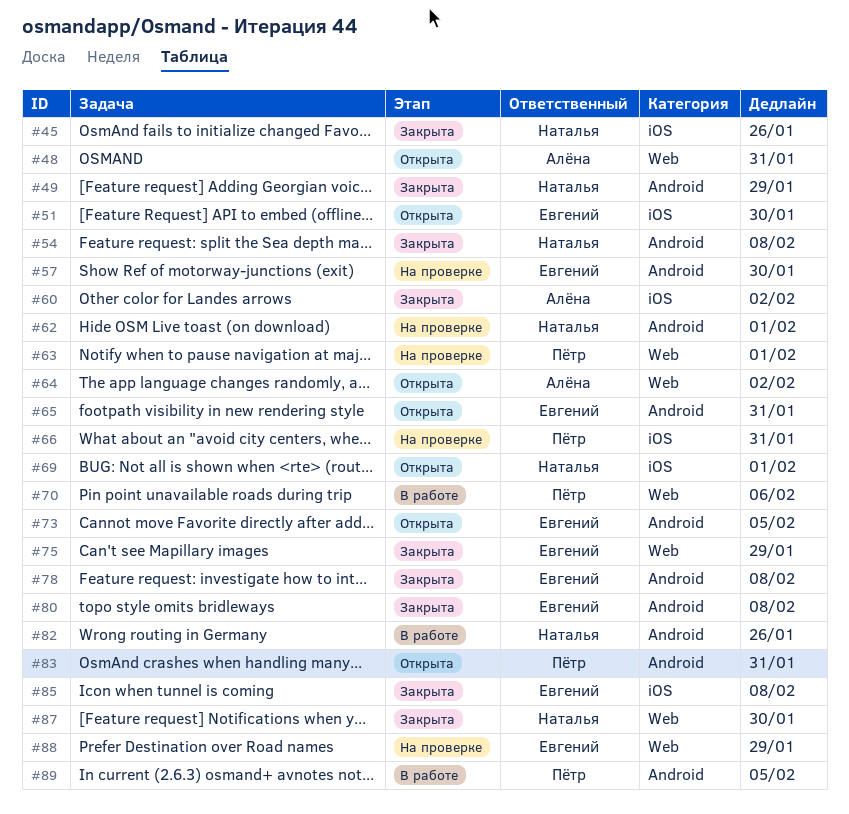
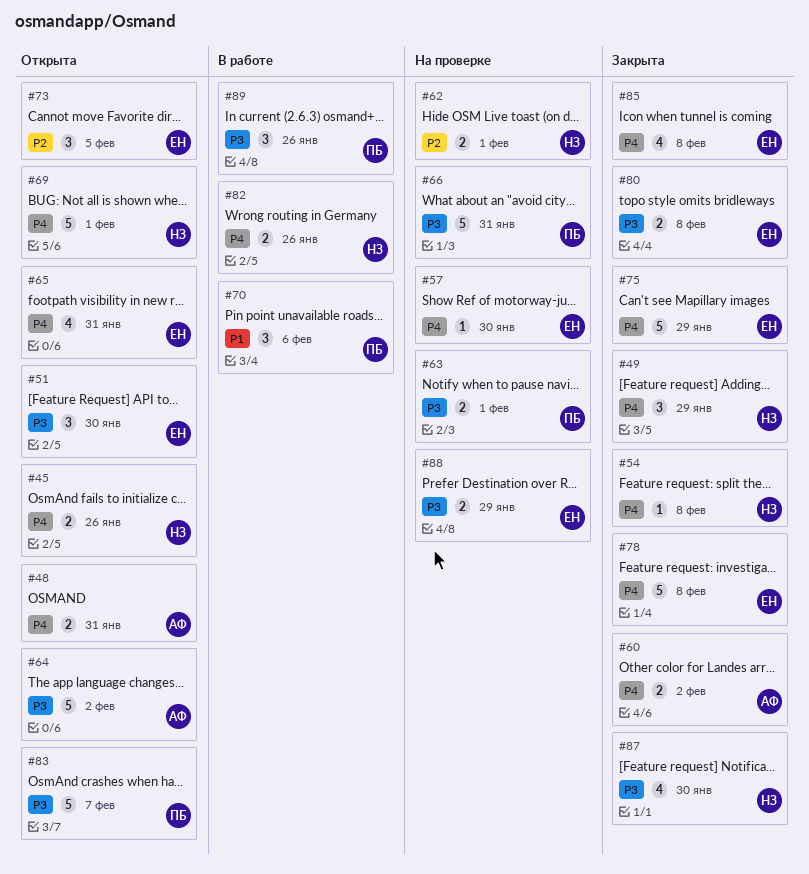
#45, status: Закрыта -> Открыта
#83, due: Jan 31 -> Feb 7
#89, due: Feb 5 -> Jan 26

